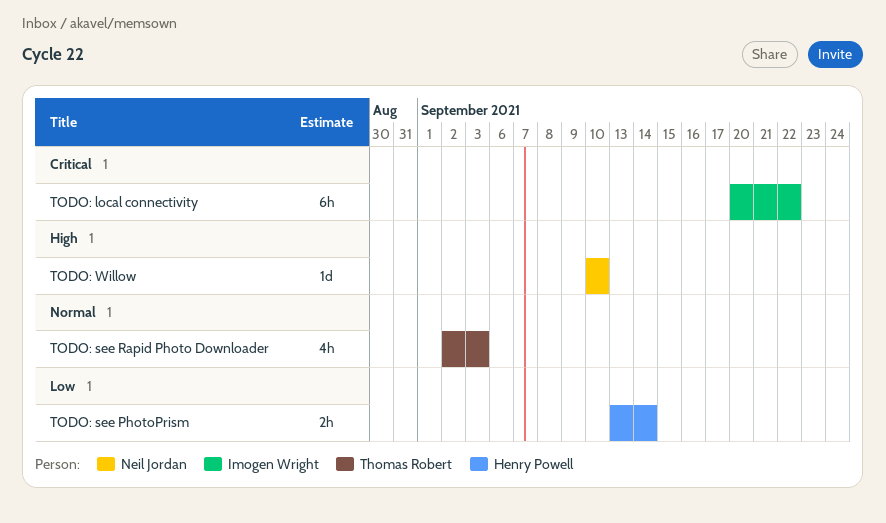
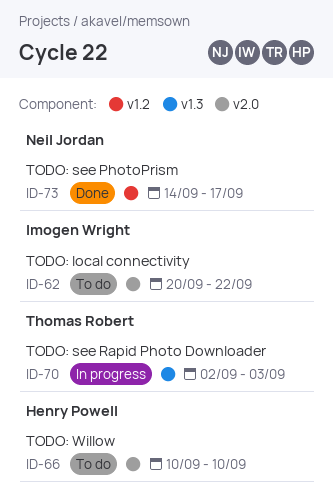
TODO: see PhotoPrism, owner: Henry Powell -> Neil Jordan
TODO: see PhotoPrism, start: Sep 13 -> Sep 14
TODO: see PhotoPrism, due: Sep 14 -> Sep 17
TODO: Willow, owner: Neil Jordan -> Henry Powell

